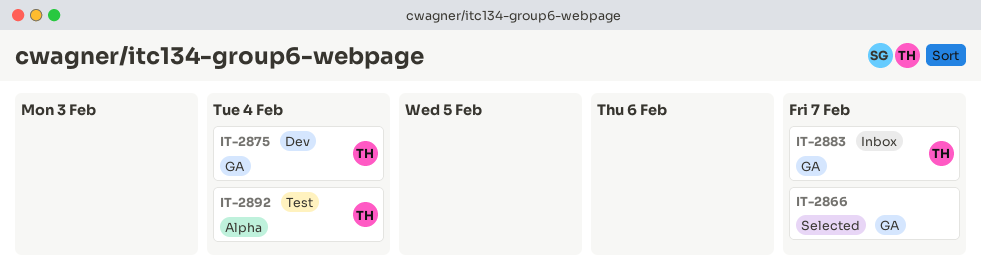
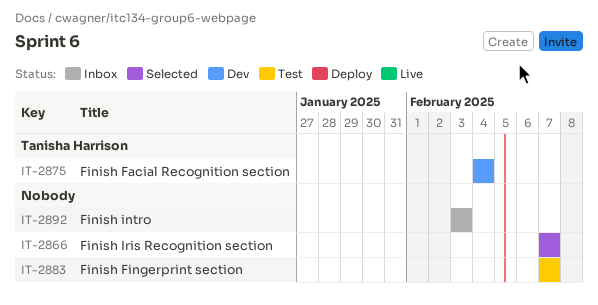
IT-2883, status: Inbox -> Test
IT-2883, owner: Tanisha Harrison -> none
IT-2892, status: Test -> Inbox
IT-2892, owner: Tanisha Harrison -> none
IT-2892, due: Feb 4 -> Feb 3

